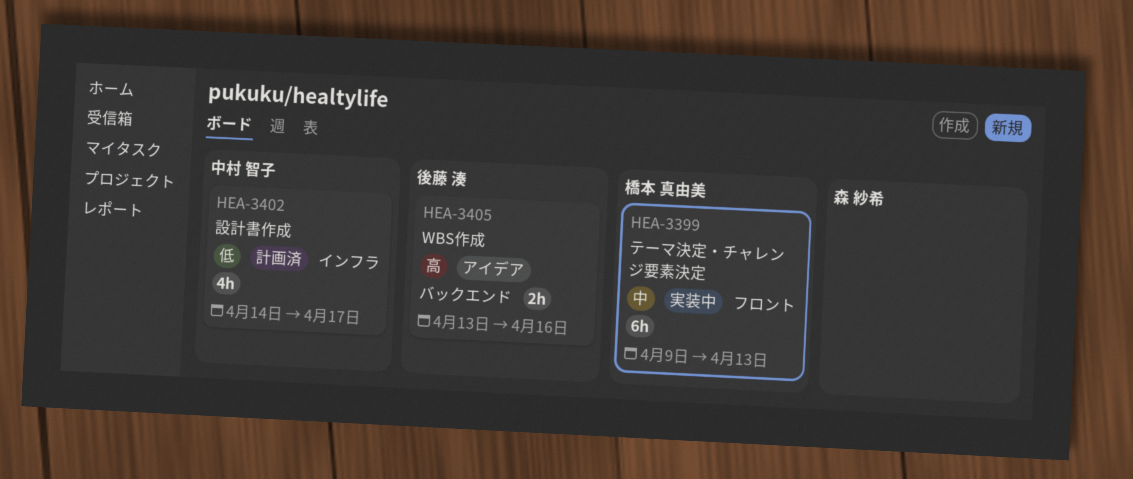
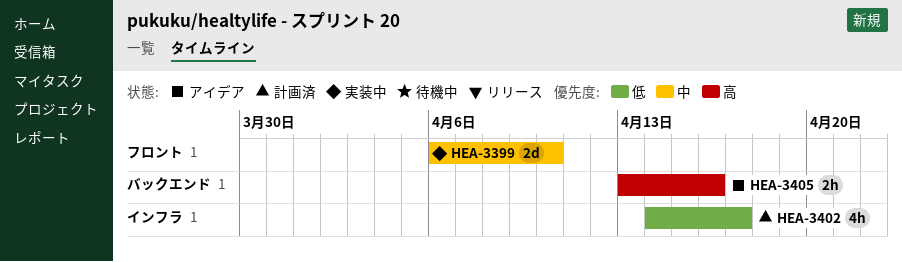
HEA-3399, estimate: 6h -> 2d
HEA-3399, start: Apr 9 -> Apr 6
HEA-3399, due: Apr 13 -> Apr 10

